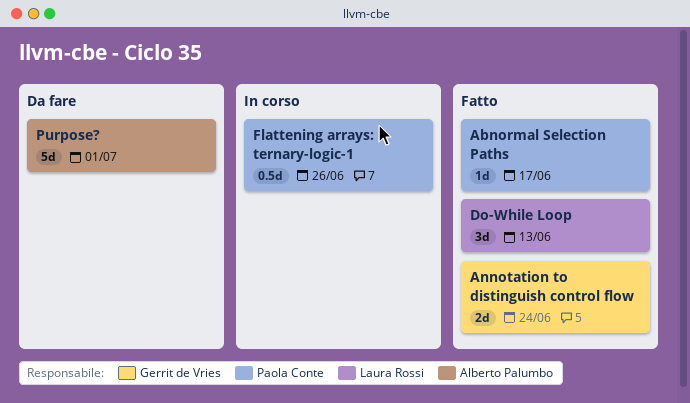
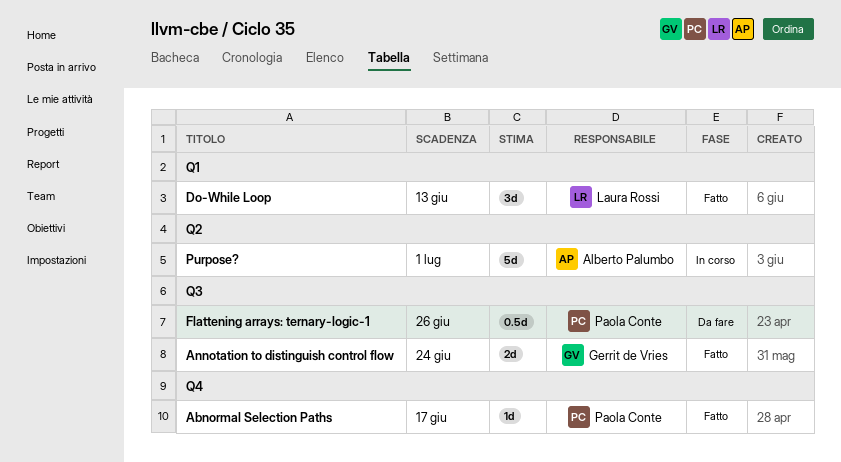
Flattening arrays: ternary-logic-1, status: In corso -> Da fare
Purpose?, status: Da fare -> In corso

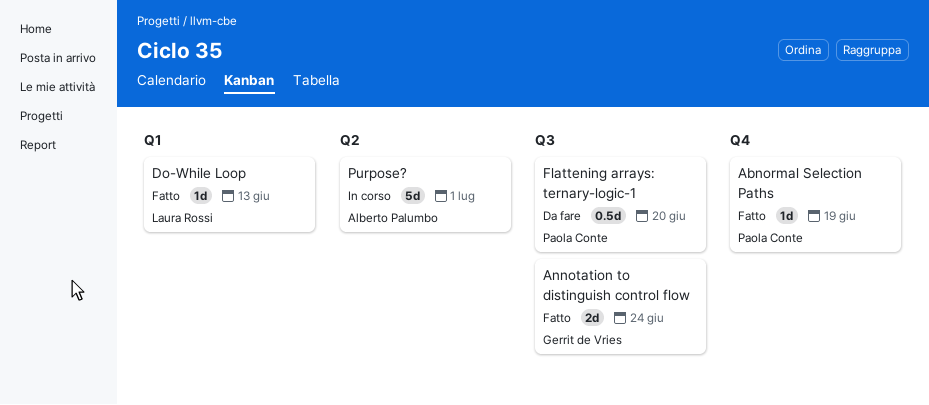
Abnormal Selection Paths, due: Jun 17 -> Jun 19
Do-While Loop, estimate: 3d -> 1d
Flattening arrays: ternary-logic-1, due: Jun 26 -> Jun 20

